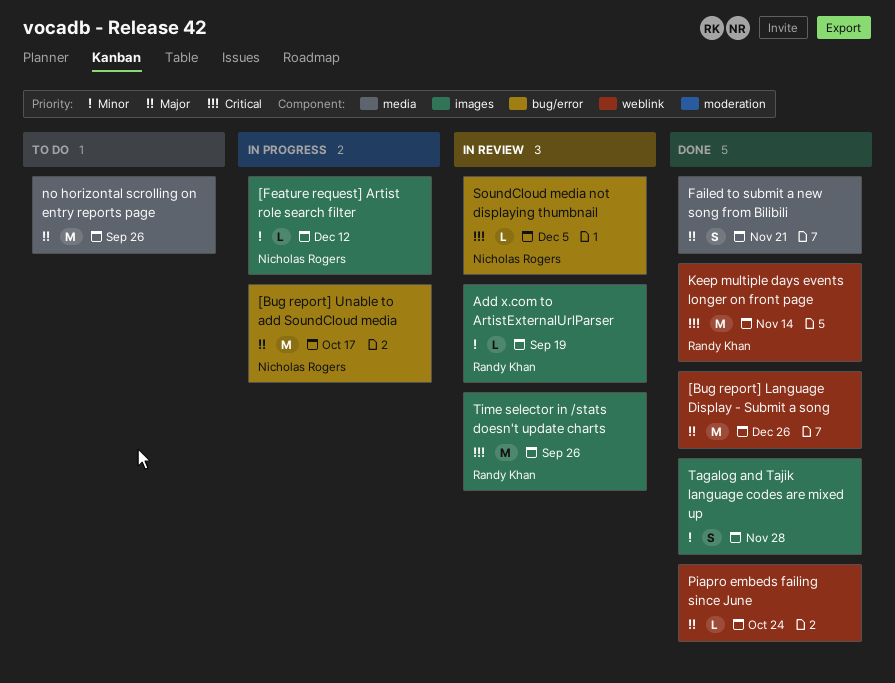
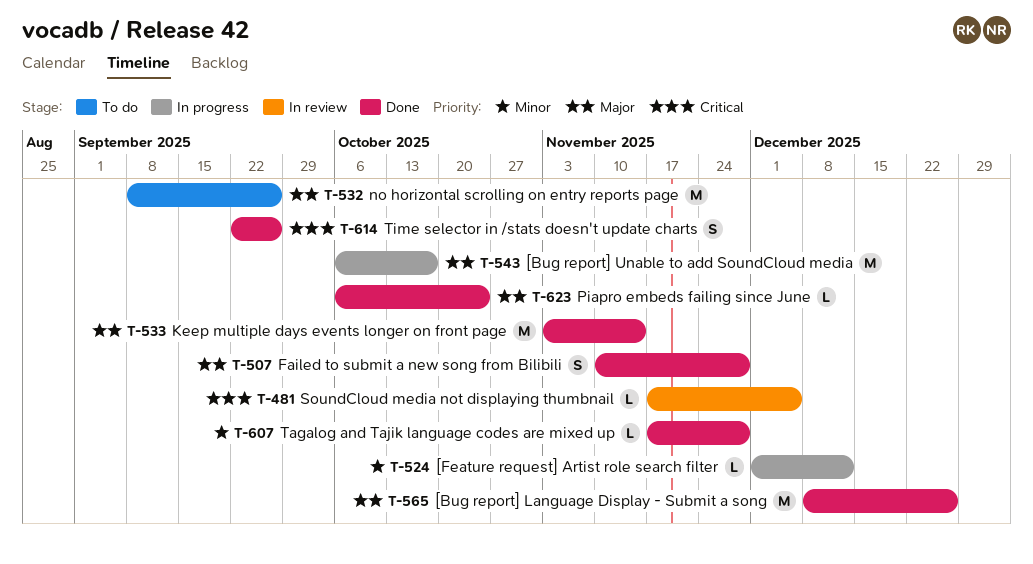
Add x.com to ArtistExternalUrlParser: present -> none
Failed to submit a new song from Bilibili, due: Nov 21 -> Nov 28
Keep multiple days events longer on front page, priority: Critical -> Major
Tagalog and Tajik language codes are mixed up, estimate: S -> L
Time selector in /stats doesn't update charts, status: In review -> Done
Time selector in /stats doesn't update charts, estimate: M -> S

